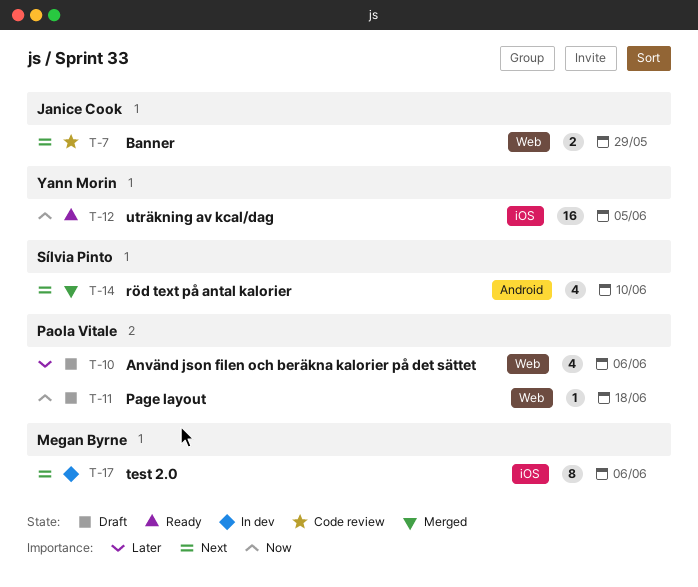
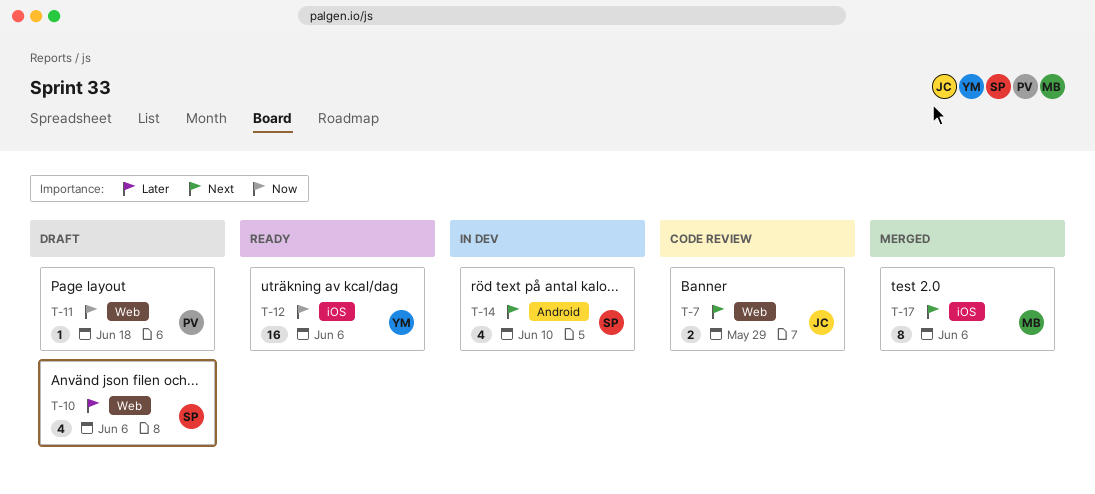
T-10, owner: Paola Vitale -> Sílvia Pinto
T-12, due: Jun 5 -> Jun 6
T-14, status: Merged -> In dev
T-17, status: In dev -> Merged

